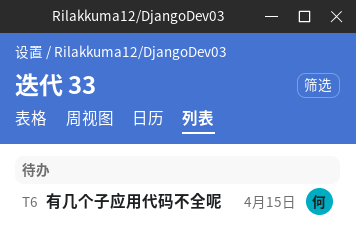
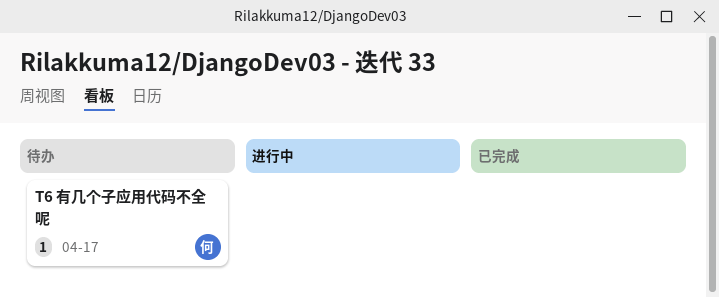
T6, due: Apr 15 -> Apr 17

